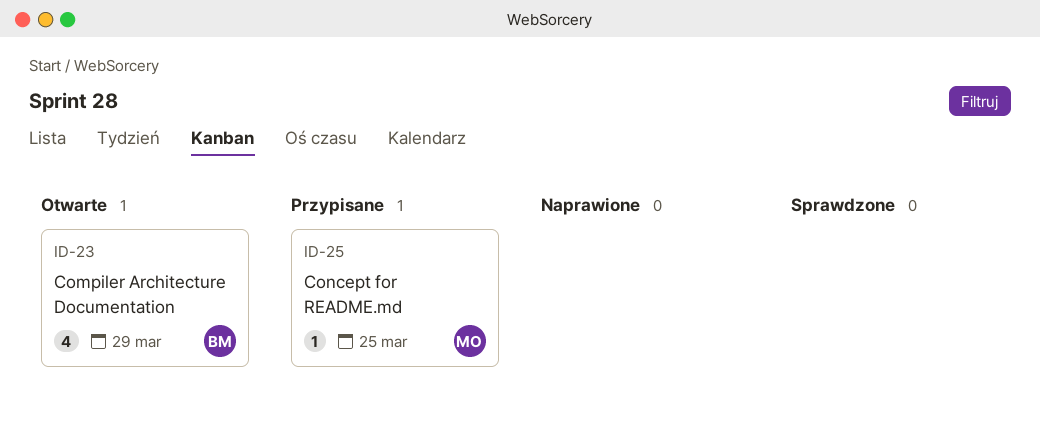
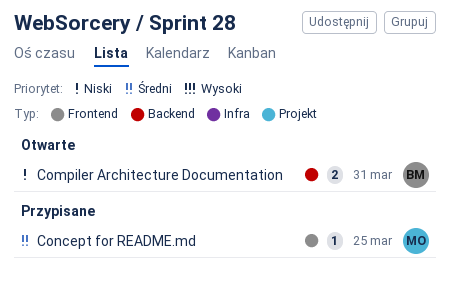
Compiler Architecture Documentation, estimate: 4 -> 2
Compiler Architecture Documentation, due: Mar 29 -> Mar 31

